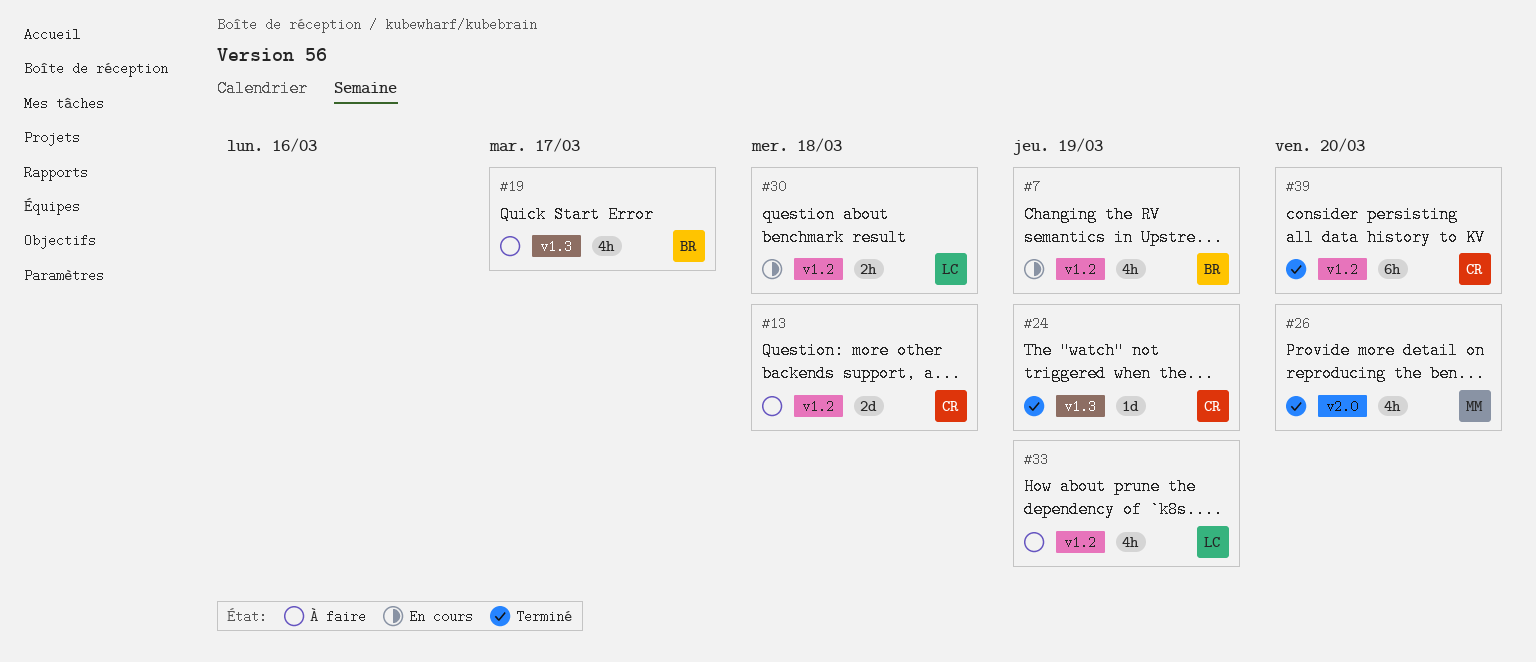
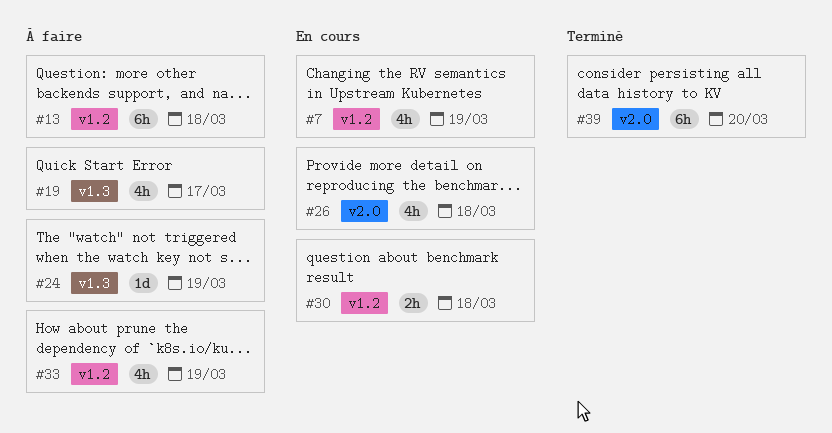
#13, estimate: 2d -> 6h
#24, status: Terminé -> À faire
#26, status: Terminé -> En cours
#26, due: Mar 20 -> Mar 18
#39, label: v1.2 -> v2.0

